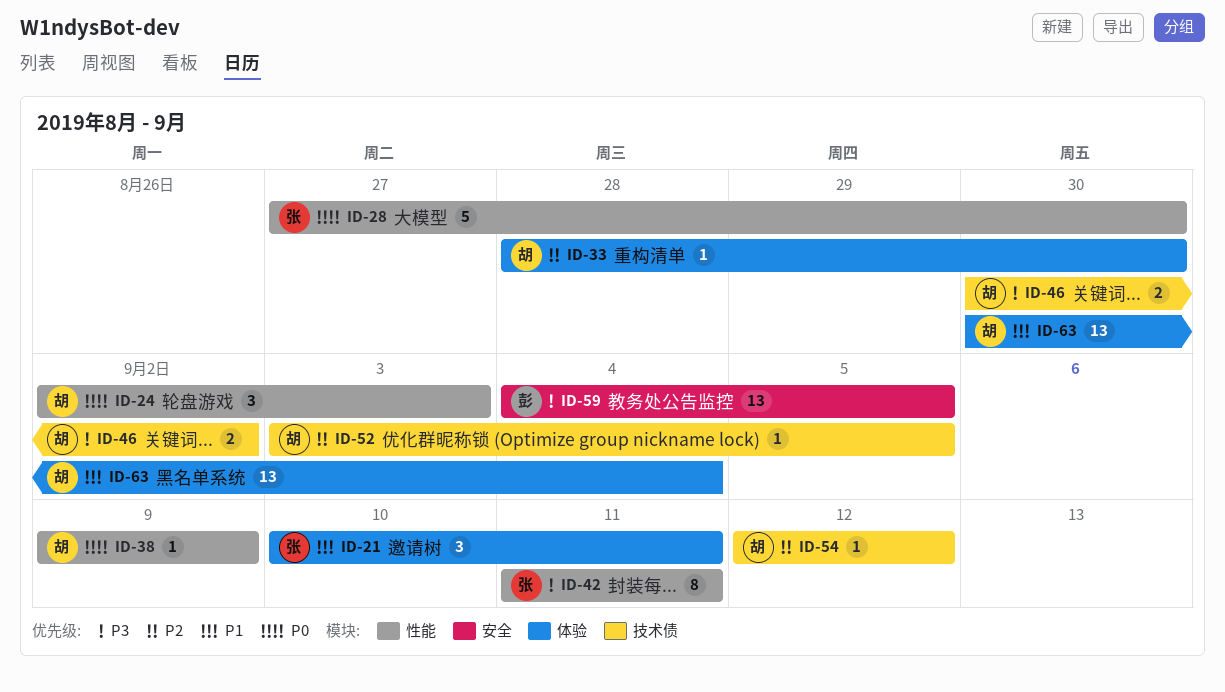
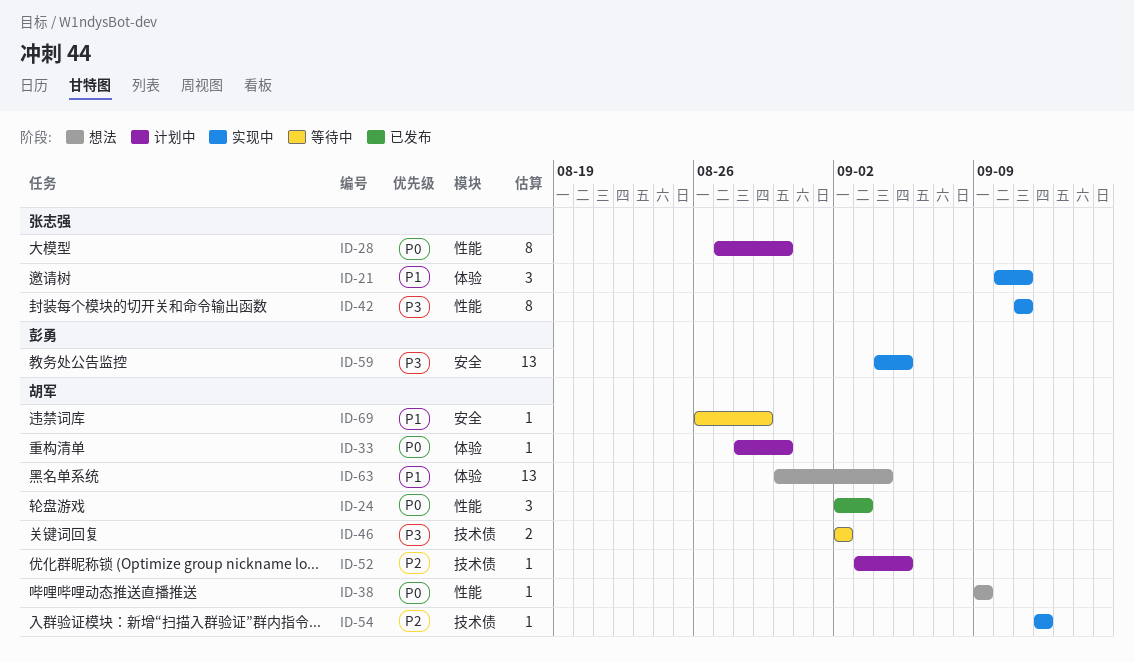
ID-28, estimate: 5 -> 8
ID-33, priority: P2 -> P0
ID-46, start: Aug 30 -> Sep 2
ID-69: none -> present

